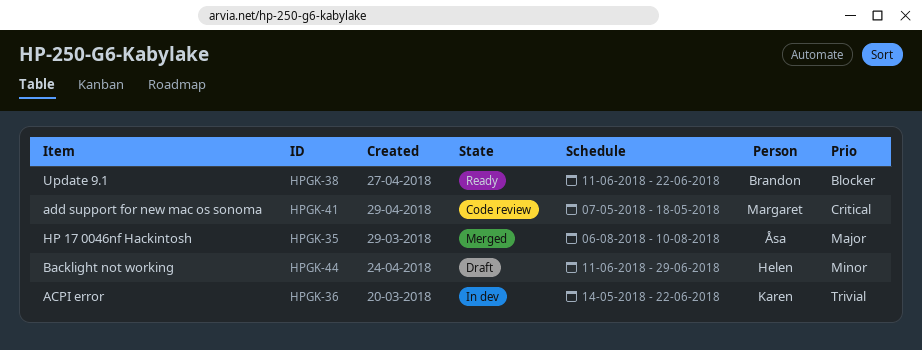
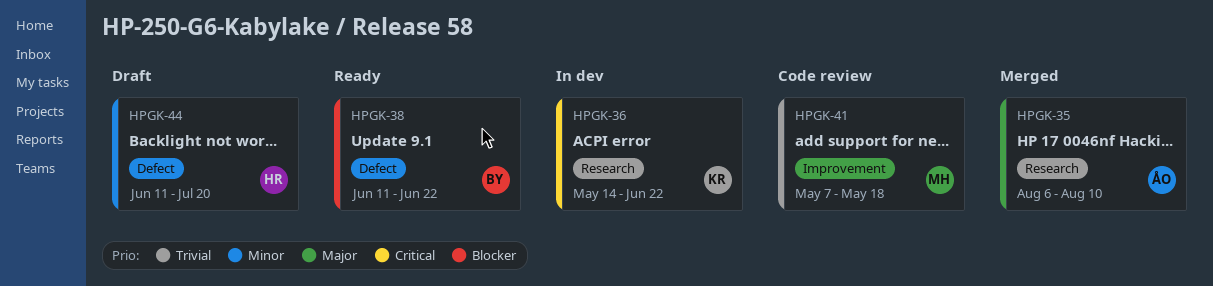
HPGK-36, priority: Trivial -> Critical
HPGK-41, priority: Critical -> Trivial
HPGK-44, due: Jun 29 -> Jul 20

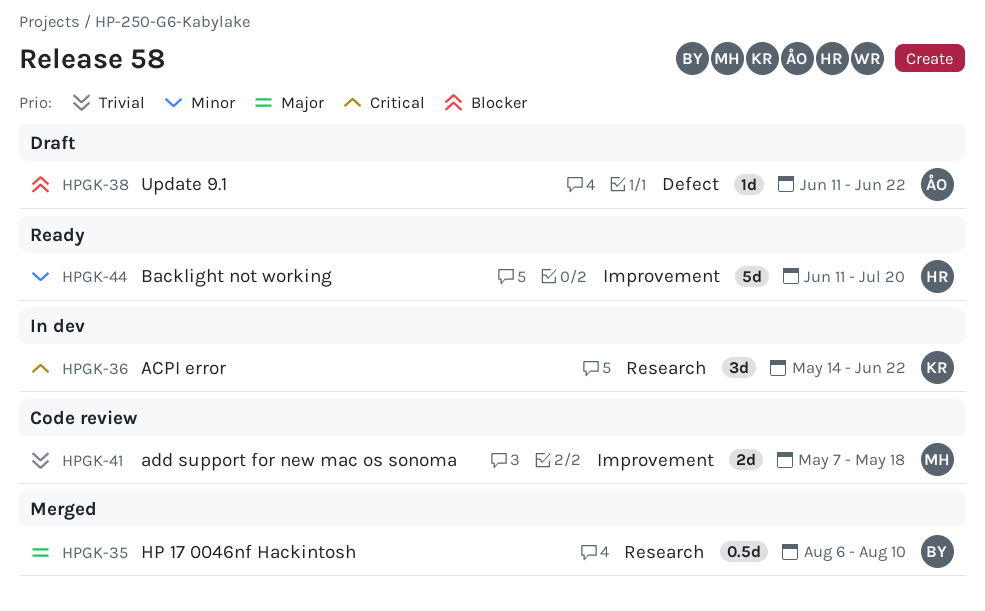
HPGK-35, owner: ÅO -> BY
HPGK-38, status: Ready -> Draft
HPGK-38, owner: BY -> ÅO
HPGK-44, status: Draft -> Ready
HPGK-44, label: Defect -> Improvement

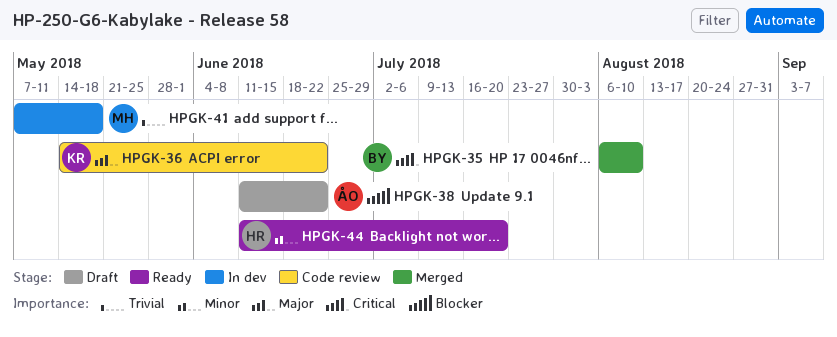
HPGK-35, priority: Major -> Critical
HPGK-36, status: In dev -> Code review
HPGK-36, priority: Critical -> Major
HPGK-41, status: Code review -> In dev

